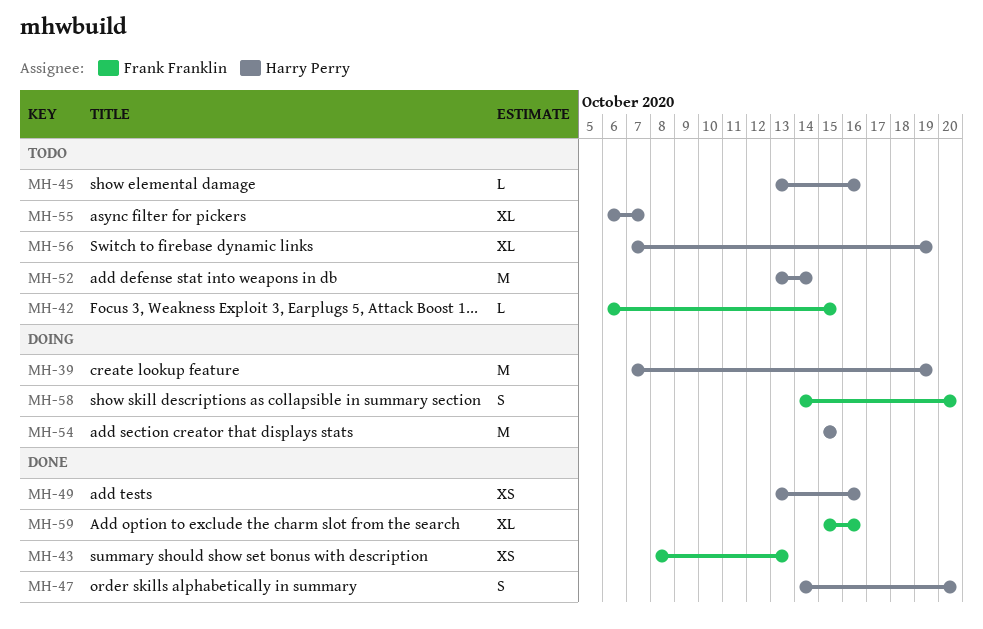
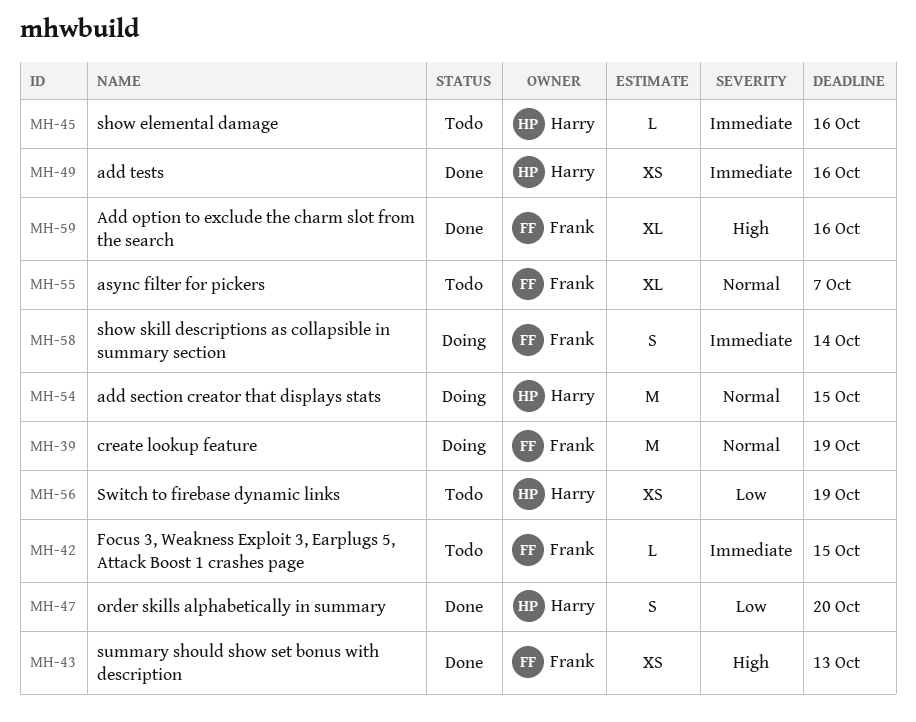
MH-39, owner: Harry Perry -> Frank Franklin
MH-52: present -> none
MH-55, owner: Harry Perry -> Frank Franklin
MH-56, estimate: XL -> XS
MH-58, due: Oct 20 -> Oct 14

